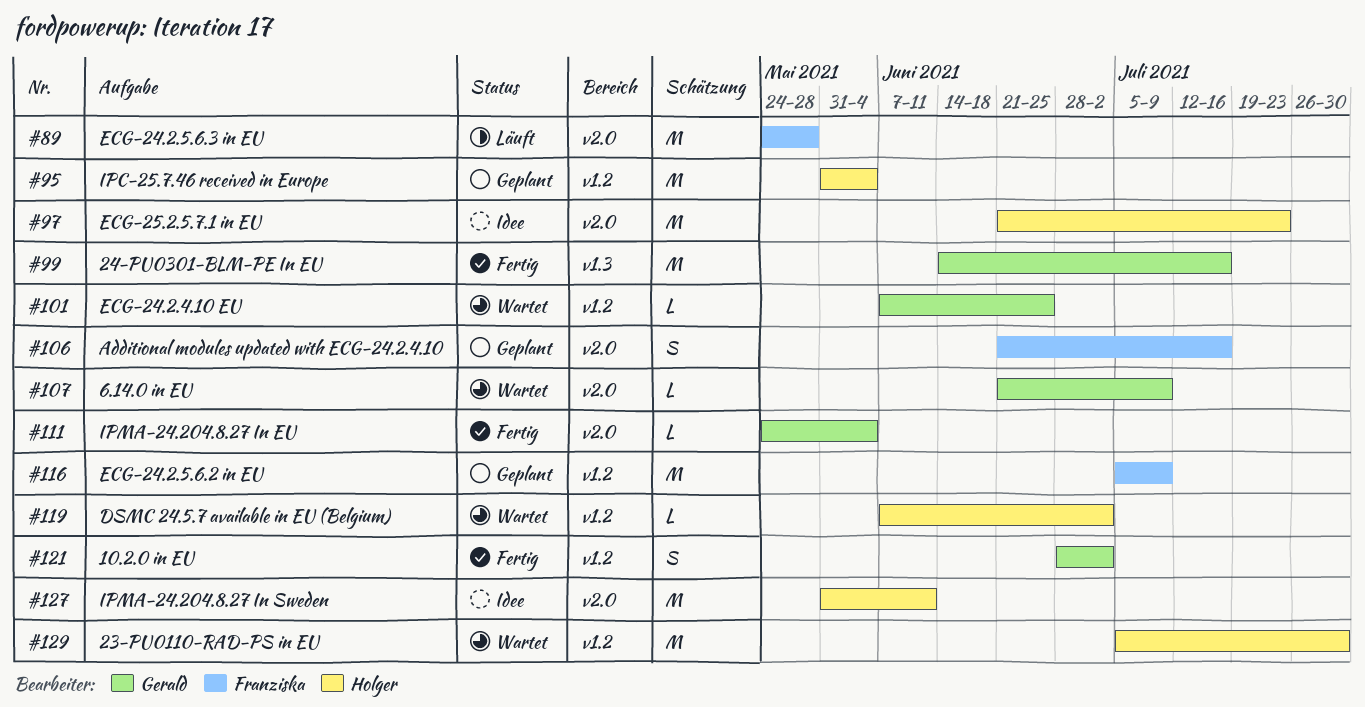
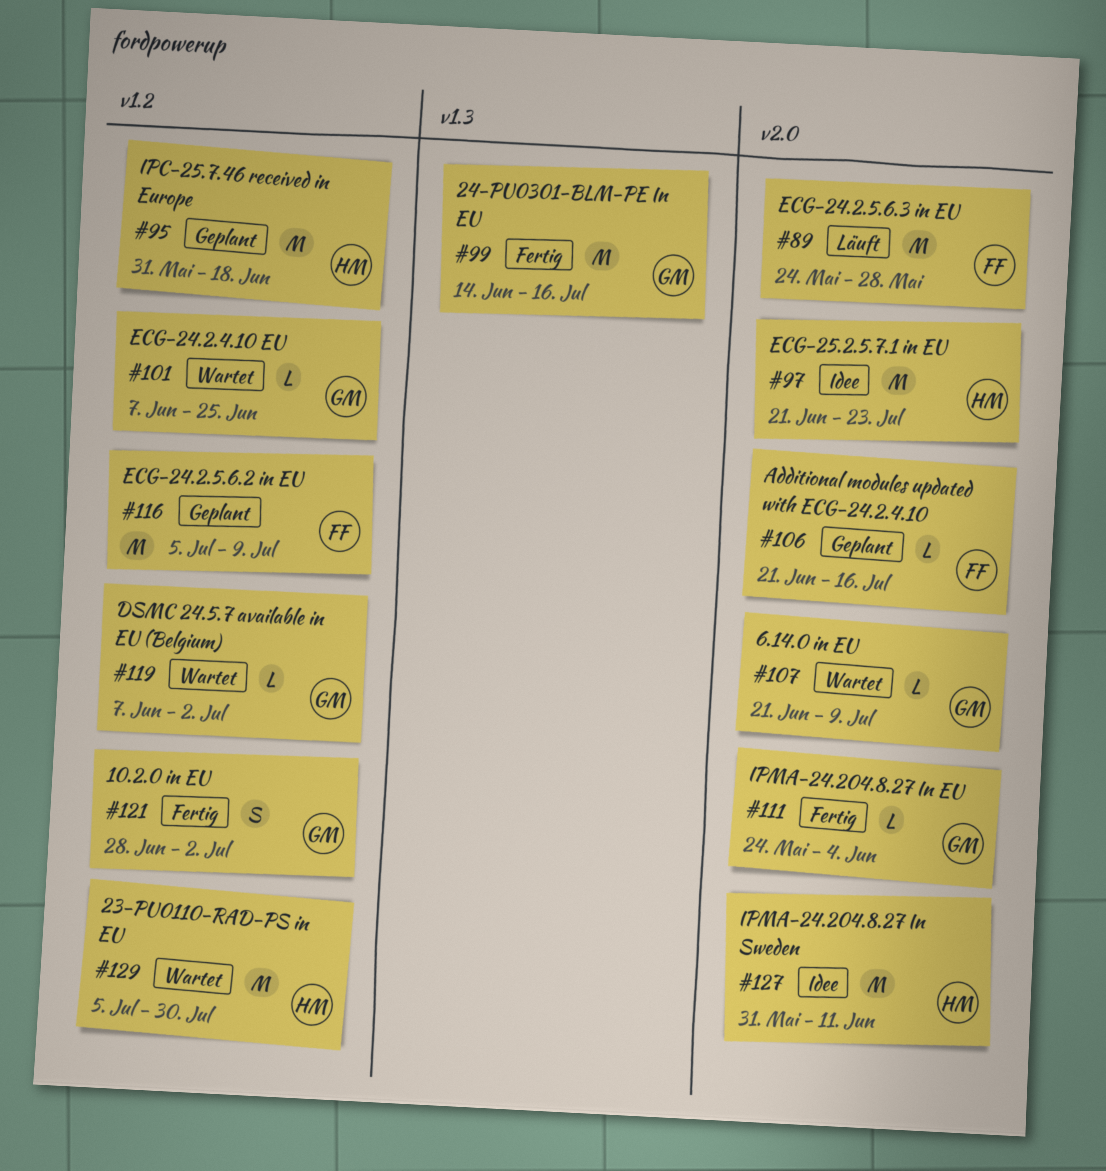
#95, due: Jun 4 -> Jun 18
#106, estimate: S -> L
#119, owner: Holger -> Gerald

